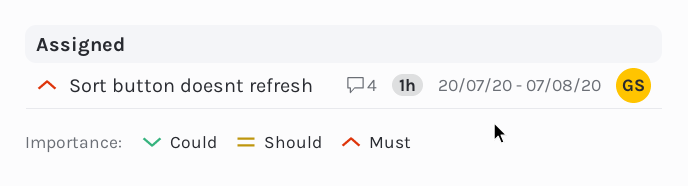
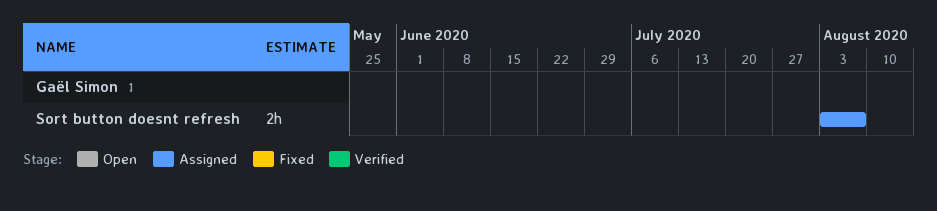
Sort button doesnt refresh, estimate: 1h -> 2h
Sort button doesnt refresh, start: Jul 20 -> Aug 3

